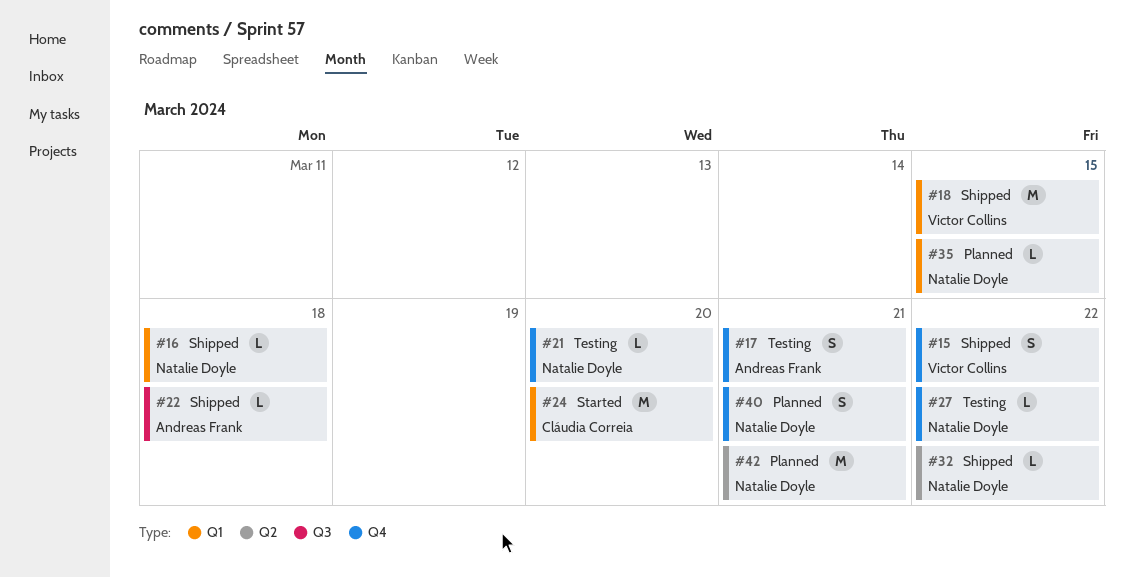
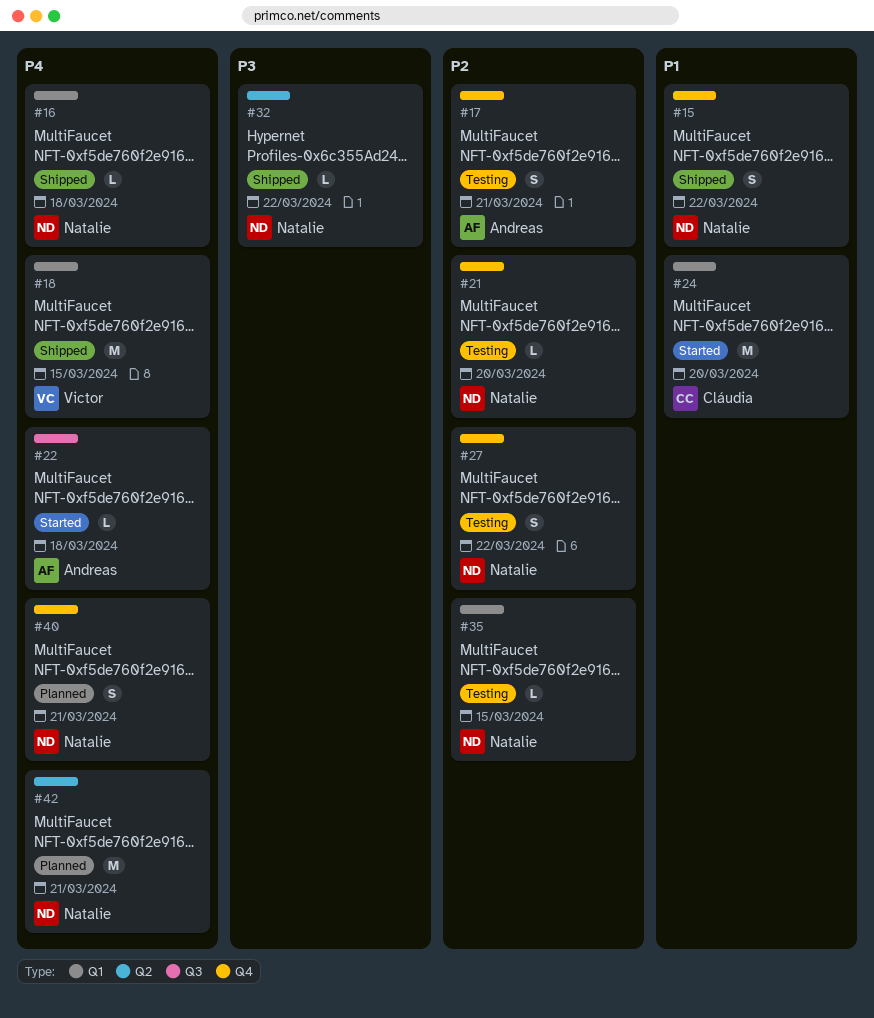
#15, owner: Victor Collins -> Natalie Doyle
#22, status: Shipped -> Started
#27, estimate: L -> S
#35, status: Planned -> Testing

